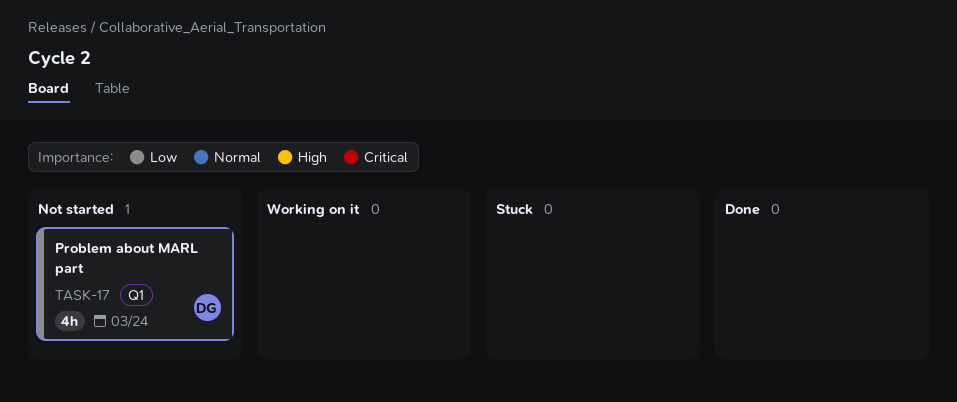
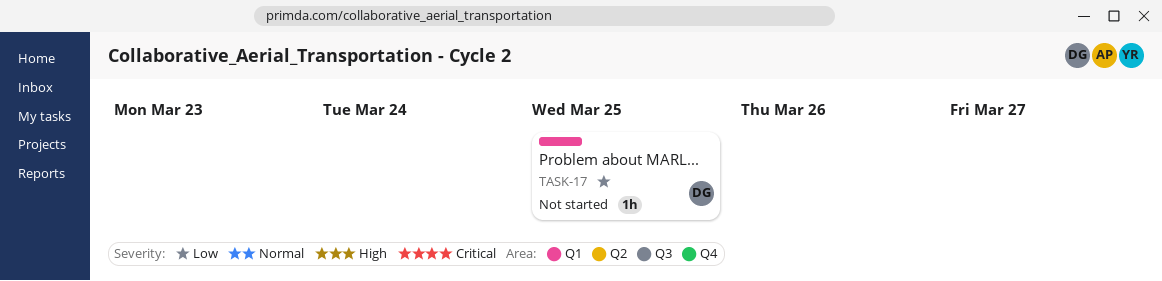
TASK-17, estimate: 4h -> 1h
TASK-17, due: Mar 24 -> Mar 25

